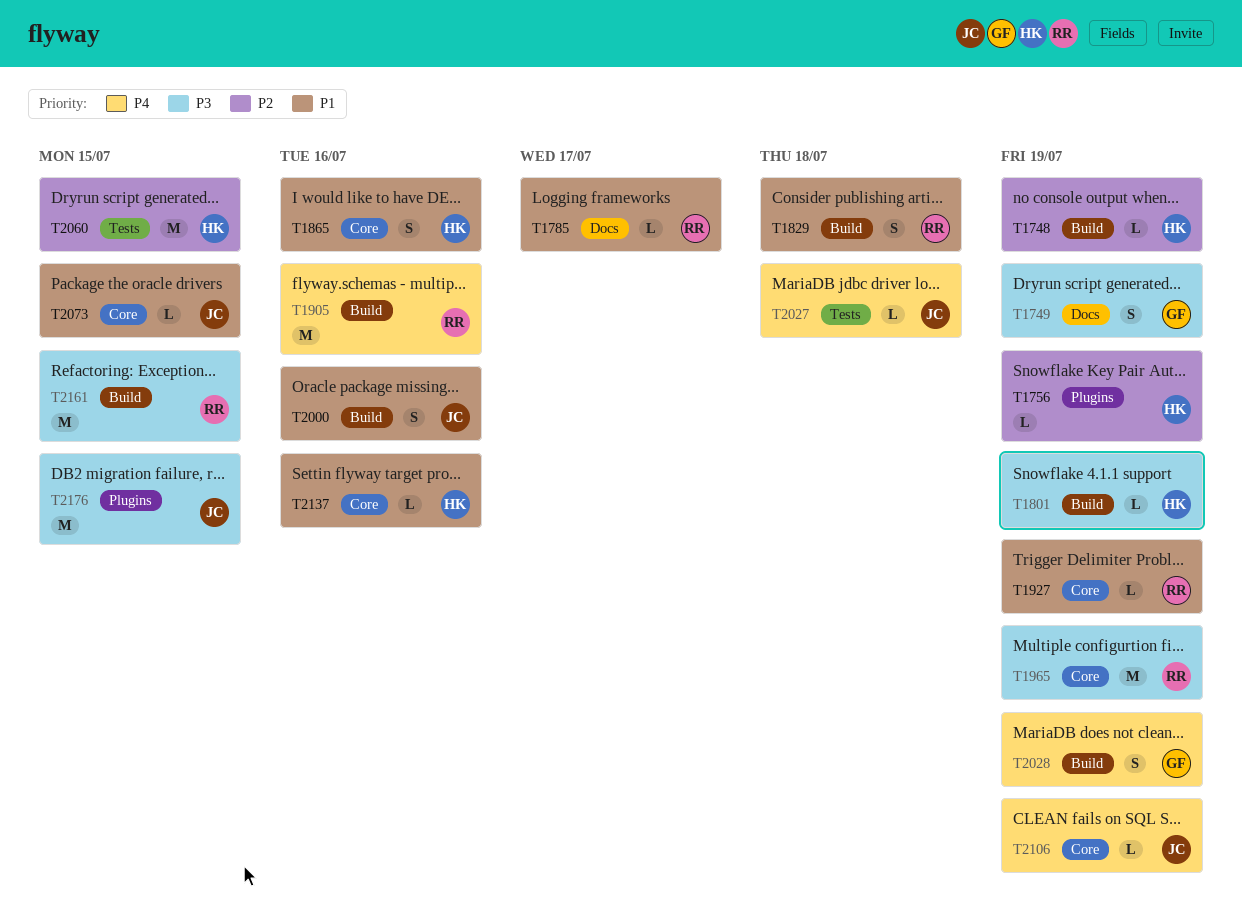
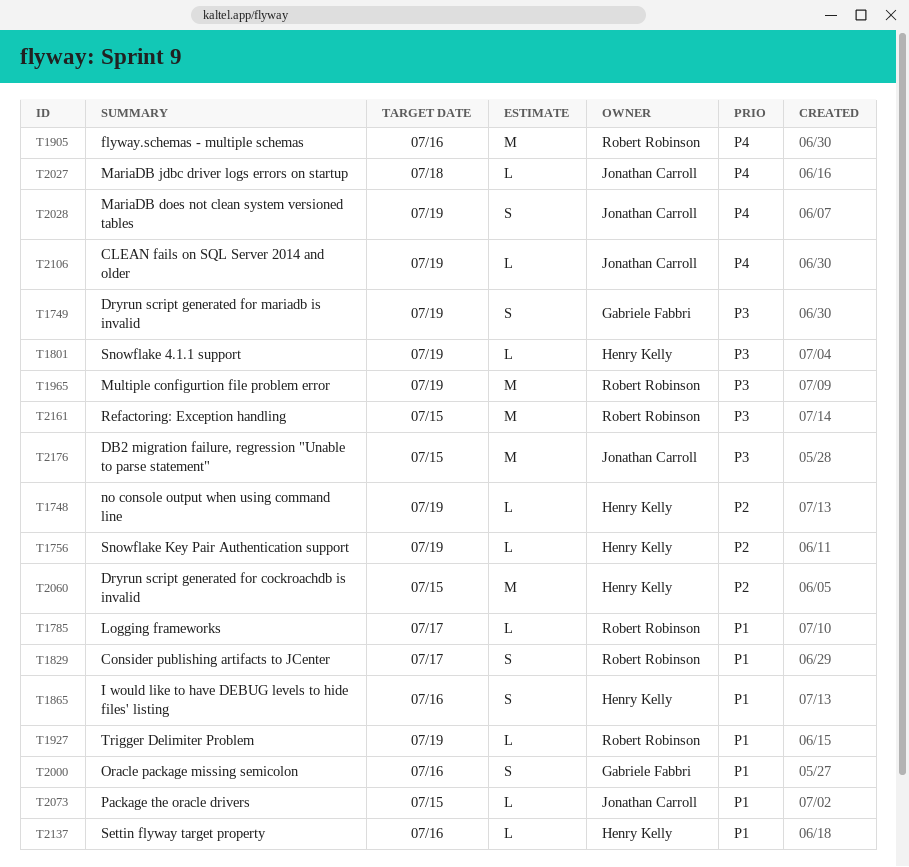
T1829, due: Jul 18 -> Jul 17
T2000, owner: Jonathan Carroll -> Gabriele Fabbri
T2028, owner: Gabriele Fabbri -> Jonathan Carroll

